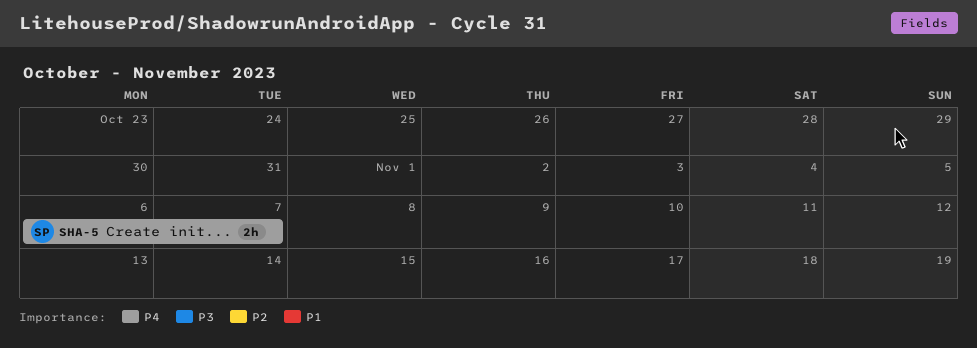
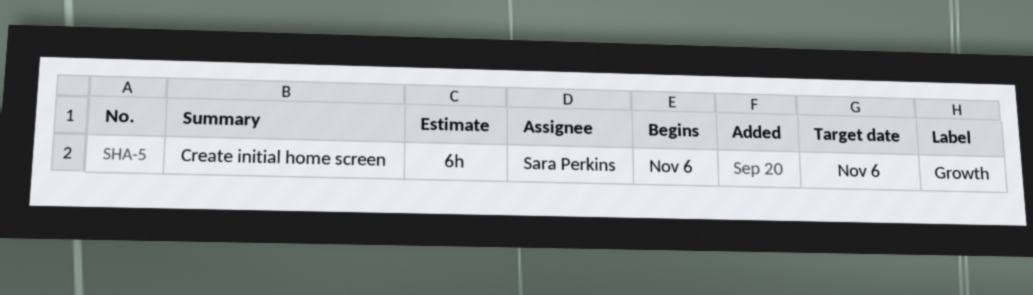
SHA-5, estimate: 2h -> 6h
SHA-5, due: Nov 7 -> Nov 6

